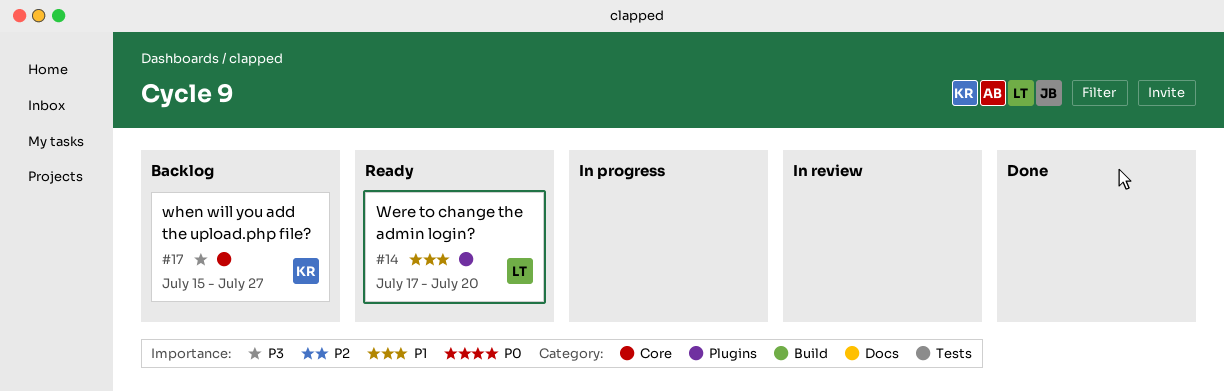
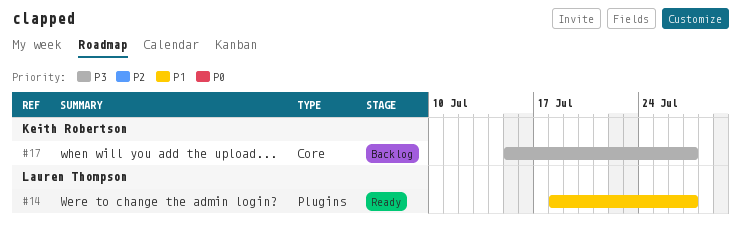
#14, start: Jul 17 -> Jul 18
#14, due: Jul 20 -> Jul 27

